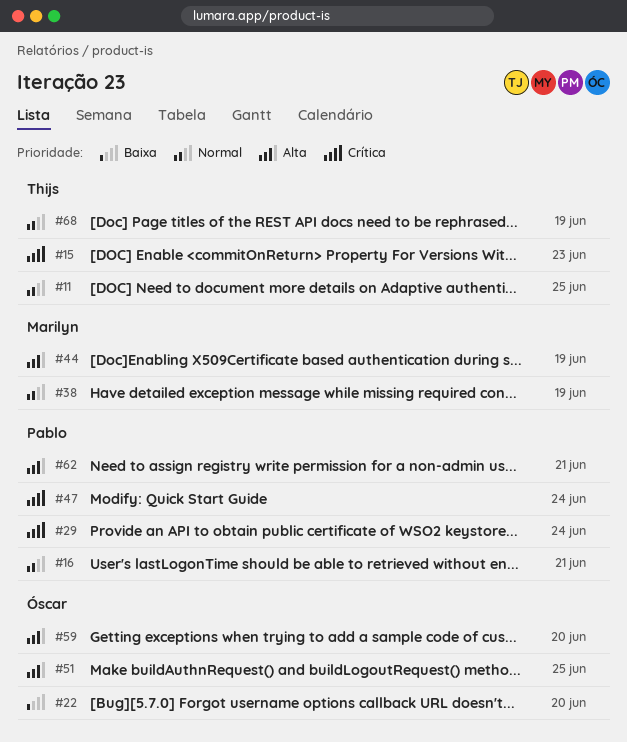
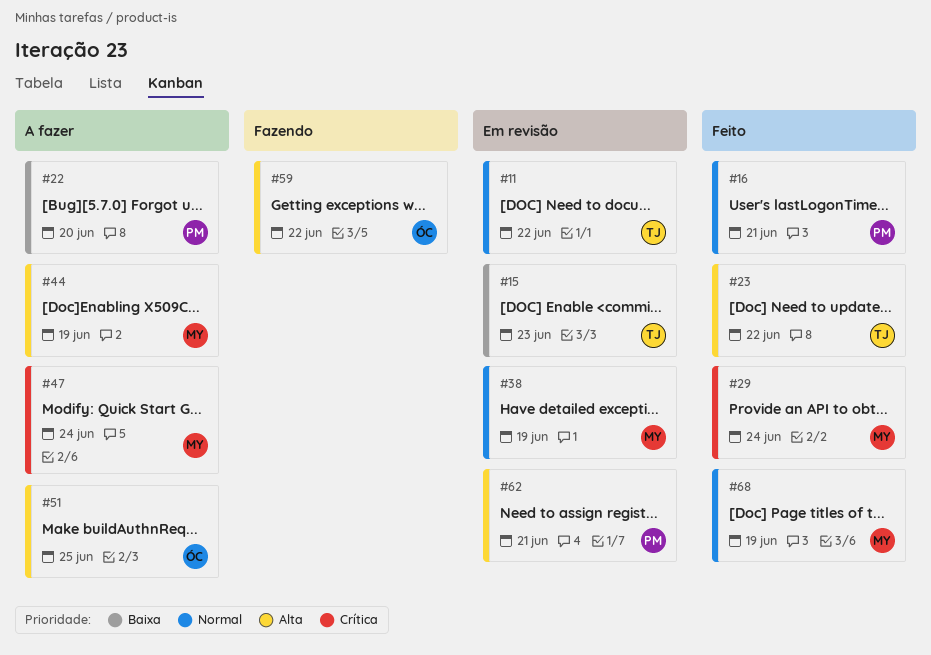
#11, day: Jun 25 -> Jun 22
#15, priority: Crítica -> Baixa
#22, owner: Óscar -> Pablo
#23: none -> present
#29, owner: Pablo -> Marilyn
#47, owner: Pablo -> Marilyn
#59, day: Jun 20 -> Jun 22
#68, owner: Thijs -> Marilyn

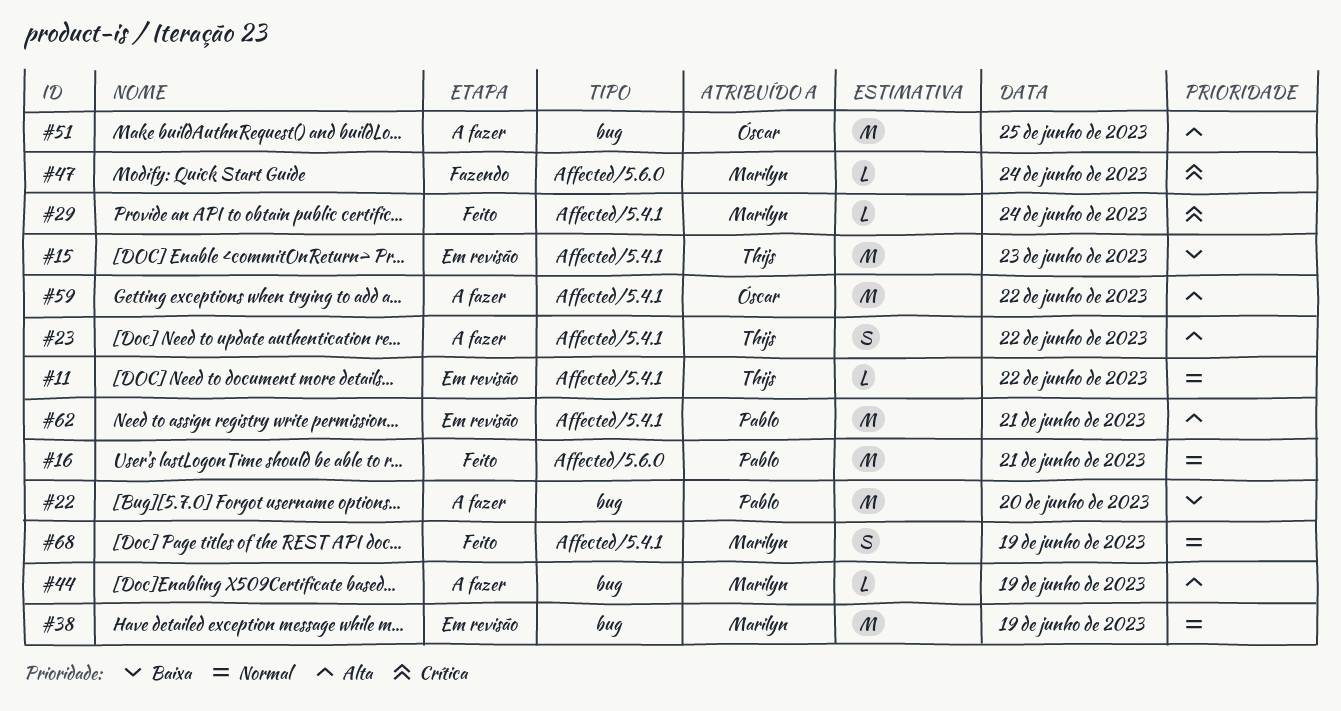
#23, status: Feito -> A fazer
#47, status: A fazer -> Fazendo
#59, status: Fazendo -> A fazer

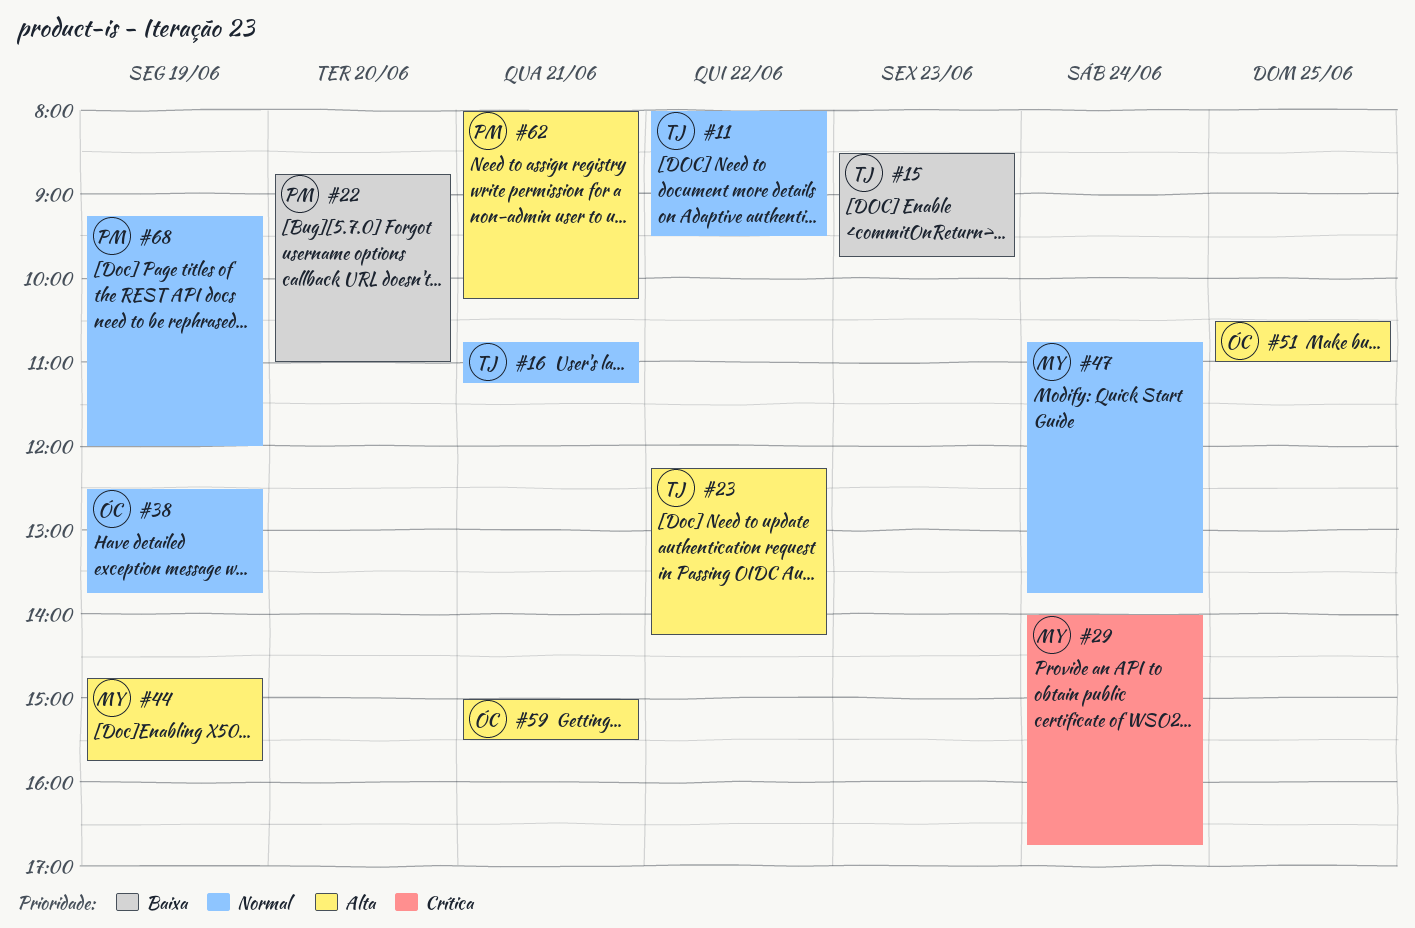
#16, owner: Pablo -> Thijs
#38, owner: Marilyn -> Óscar
#47, priority: Crítica -> Normal
#59, day: Jun 22 -> Jun 21
#68, owner: Marilyn -> Pablo

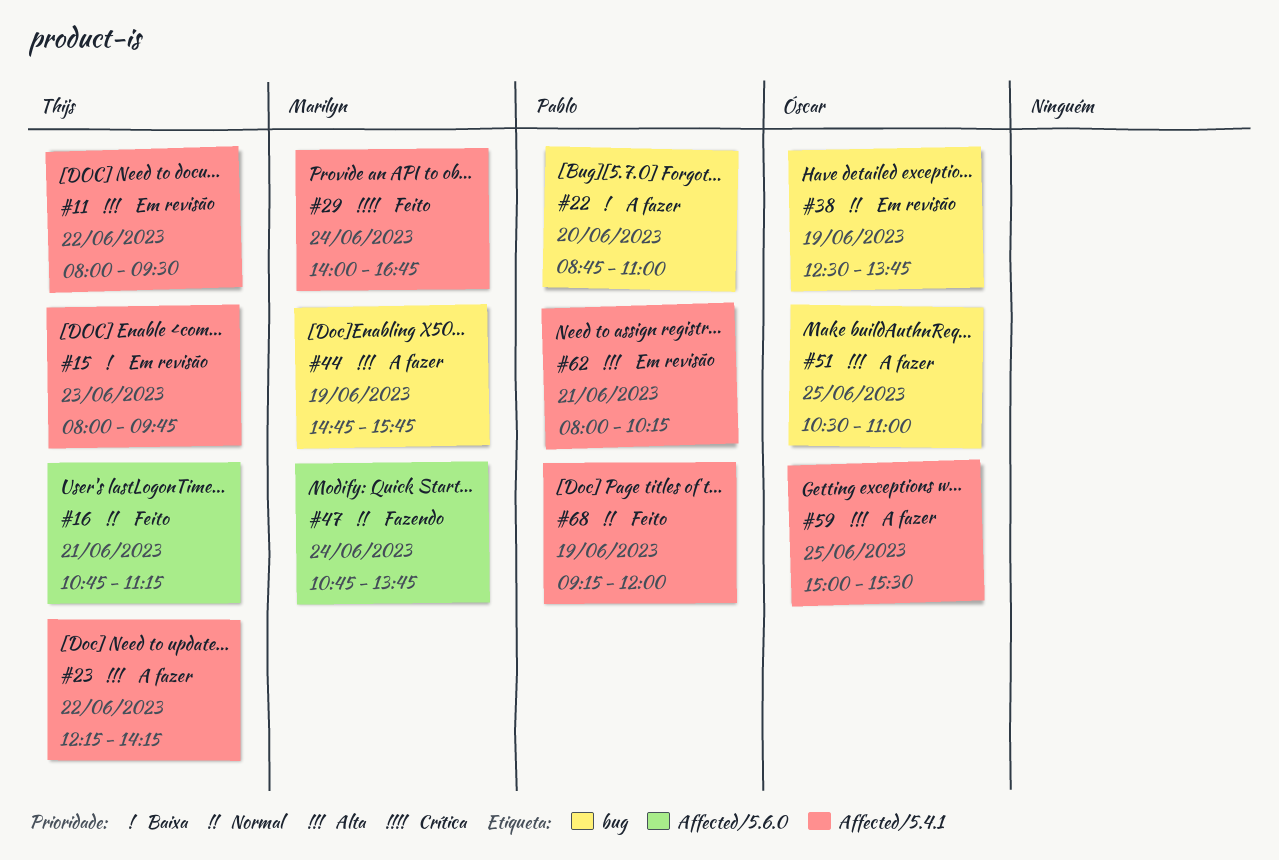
#11, priority: Normal -> Alta
#15, begins: 08:30 -> 08:00
#59, day: Jun 21 -> Jun 25

